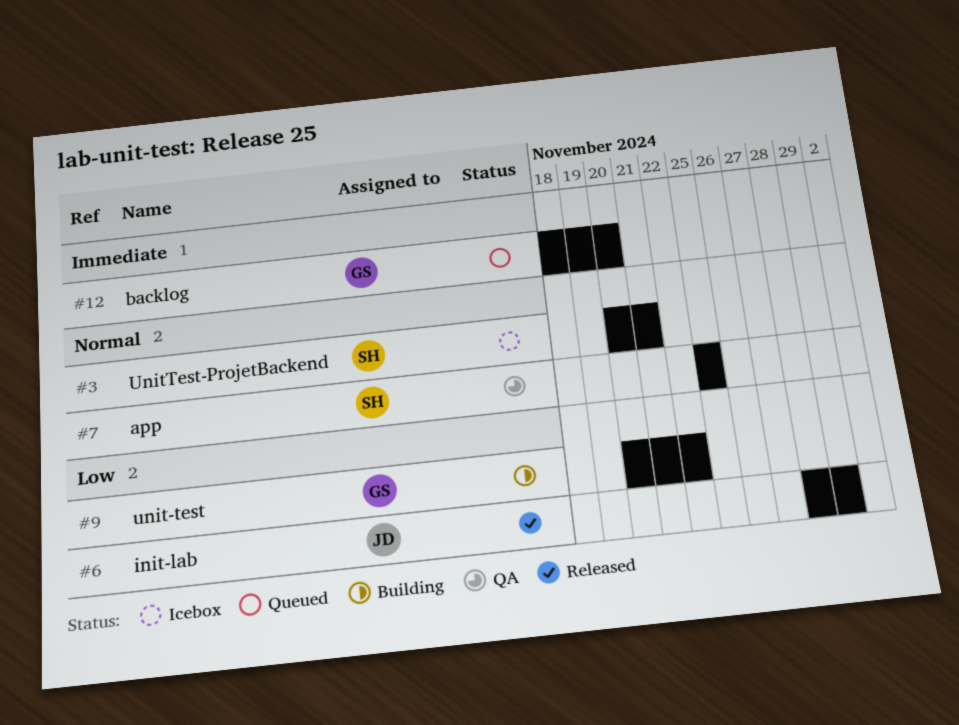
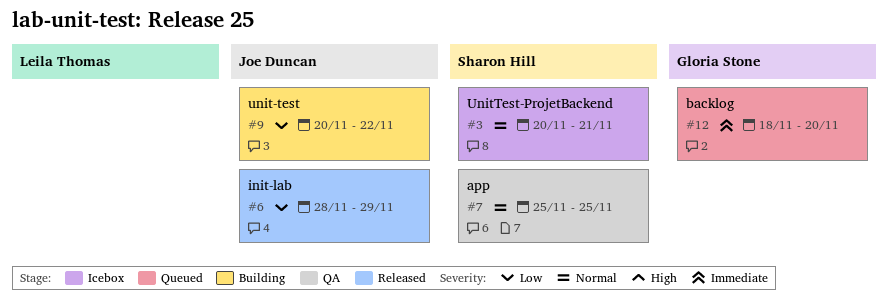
#9, owner: Gloria Stone -> Joe Duncan

